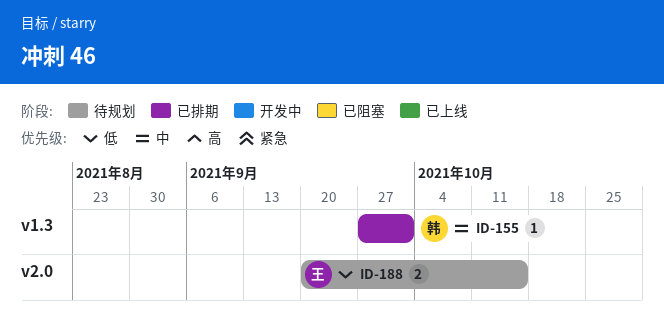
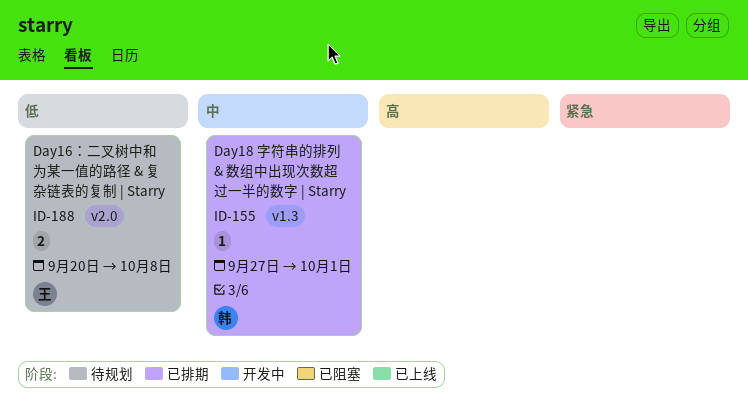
ID-188, due: Oct 15 -> Oct 8

